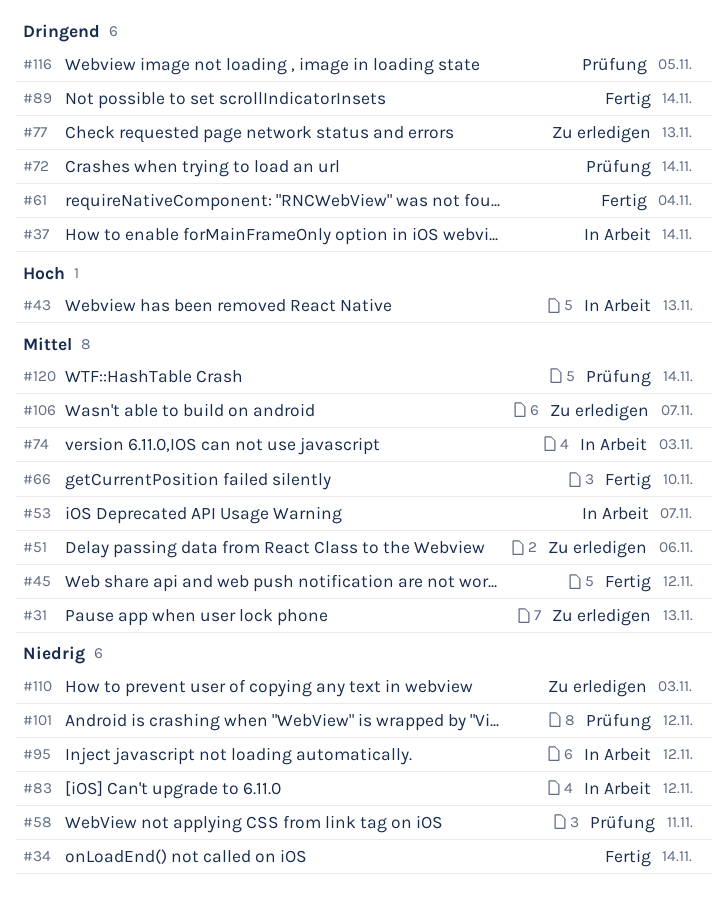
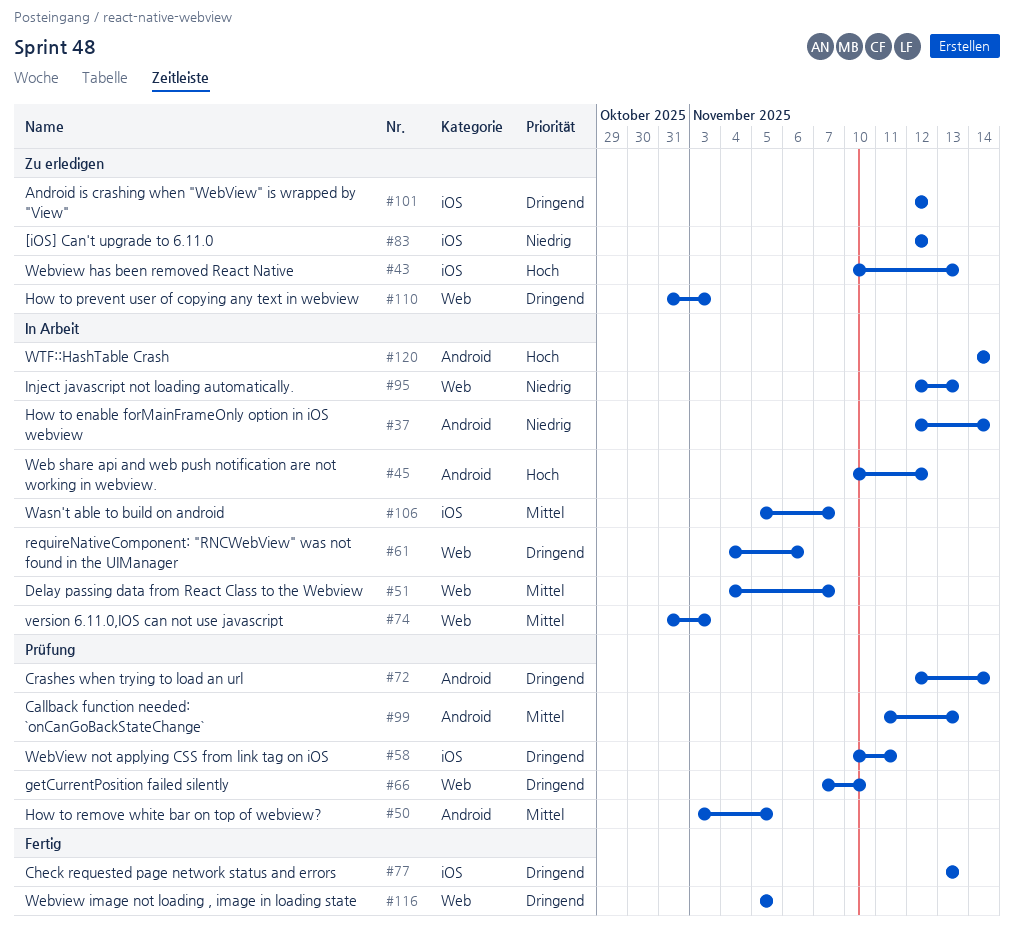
#31: present -> none
#34: present -> none
#37, priority: Dringend -> Niedrig
#43, status: In Arbeit -> Zu erledigen
#45, status: Fertig -> In Arbeit
#45, priority: Mittel -> Hoch
#50: none -> present
#51, status: Zu erledigen -> In Arbeit
#51, due: Nov 6 -> Nov 7
#53: present -> none
#58, priority: Niedrig -> Dringend
#61, status: Fertig -> In Arbeit
#61, due: Nov 4 -> Nov 6
#66, status: Fertig -> Prüfung
#66, priority: Mittel -> Dringend
#77, status: Zu erledigen -> Fertig
#83, status: In Arbeit -> Zu erledigen
#89: present -> none
#95, due: Nov 12 -> Nov 13
#99: none -> present
#101, status: Prüfung -> Zu erledigen
#101, priority: Niedrig -> Dringend
#106, status: Zu erledigen -> In Arbeit
#110, priority: Niedrig -> Dringend
#116, status: Prüfung -> Fertig
#120, status: Prüfung -> In Arbeit
#120, priority: Mittel -> Hoch

